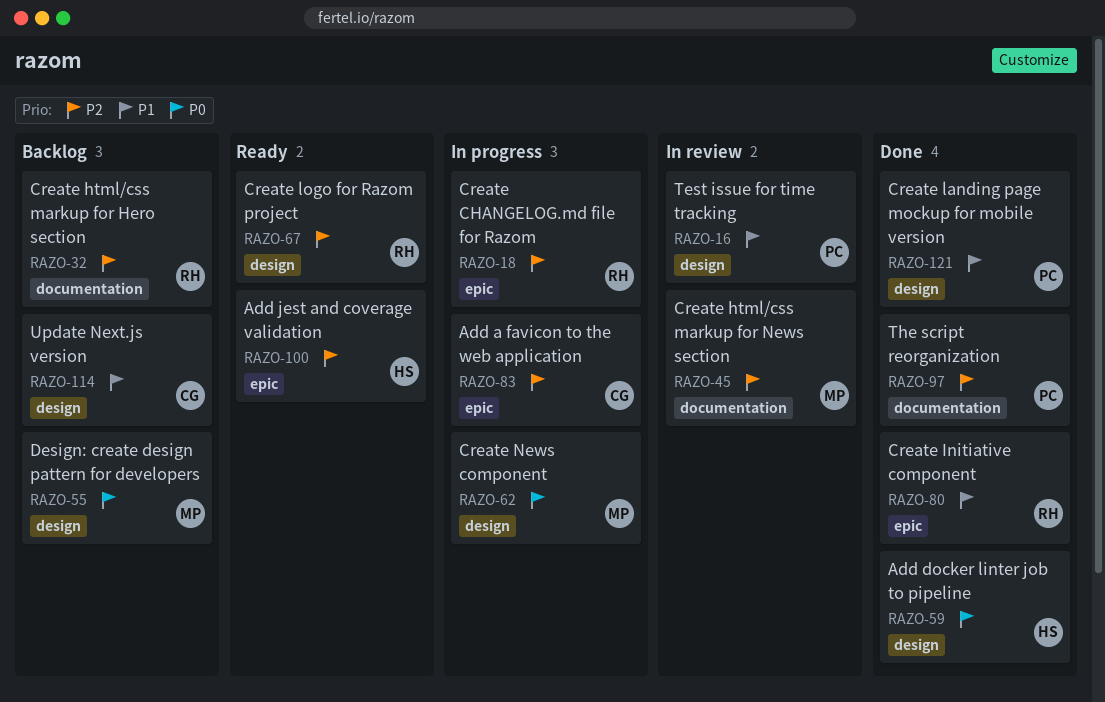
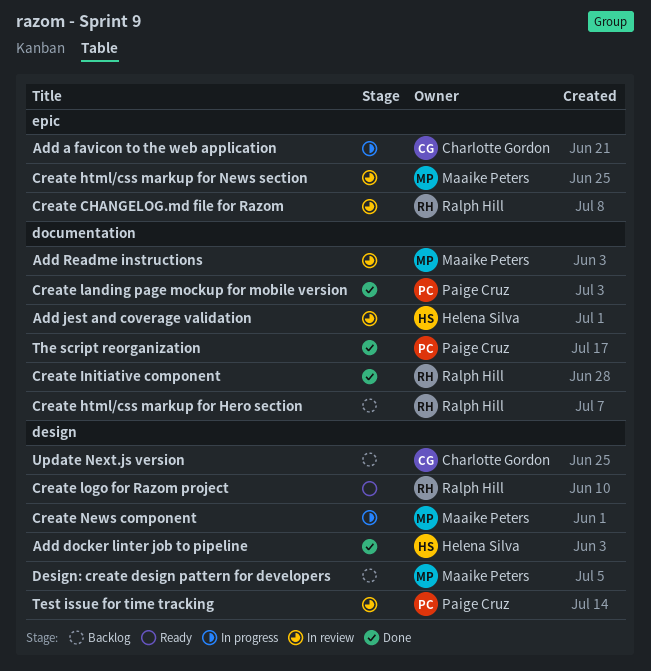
Add jest and coverage validation, status: Ready -> In review
Add jest and coverage validation, label: epic -> documentation
Add Readme instructions: none -> present
Create CHANGELOG.md file for Razom, status: In progress -> In review
Create html/css markup for News section, label: documentation -> epic
Create Initiative component, label: epic -> documentation
Create landing page mockup for mobile version, label: design -> documentation

